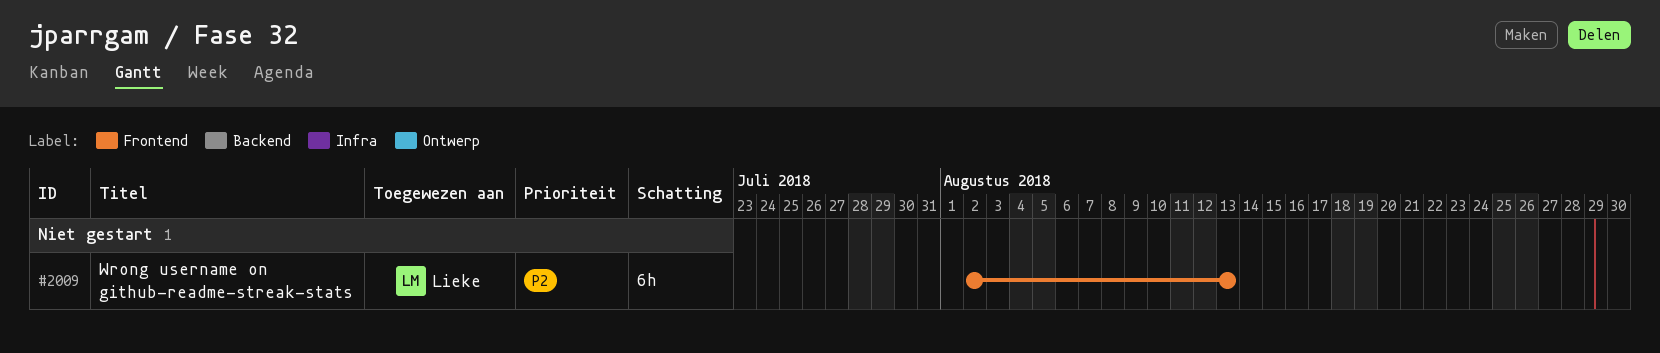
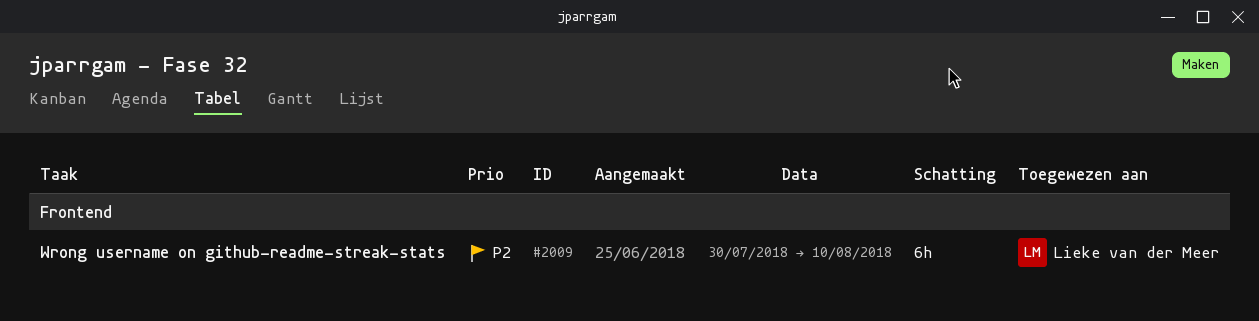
#2009, start: Aug 2 -> Jul 30
#2009, due: Aug 13 -> Aug 10

